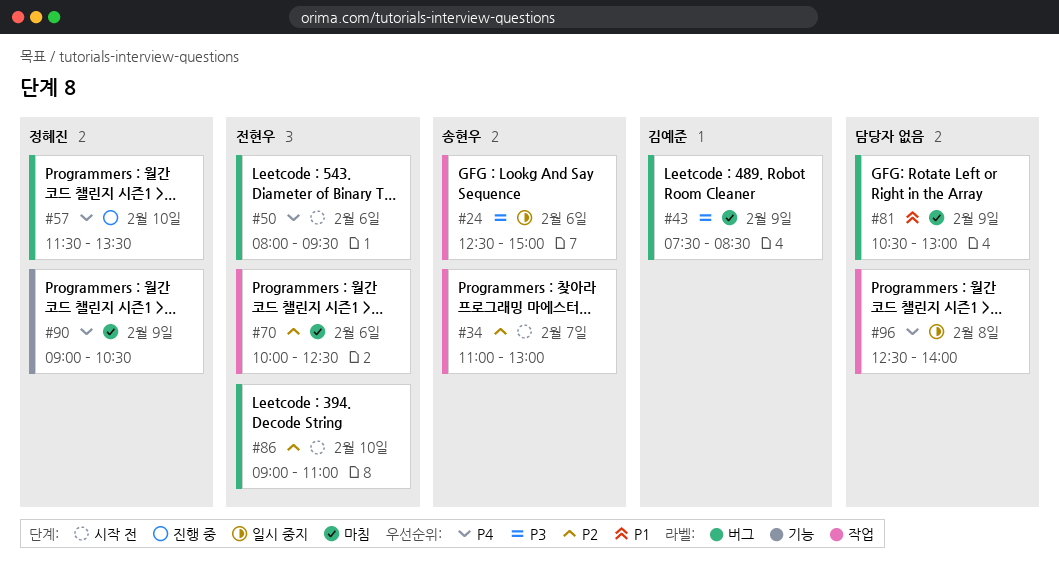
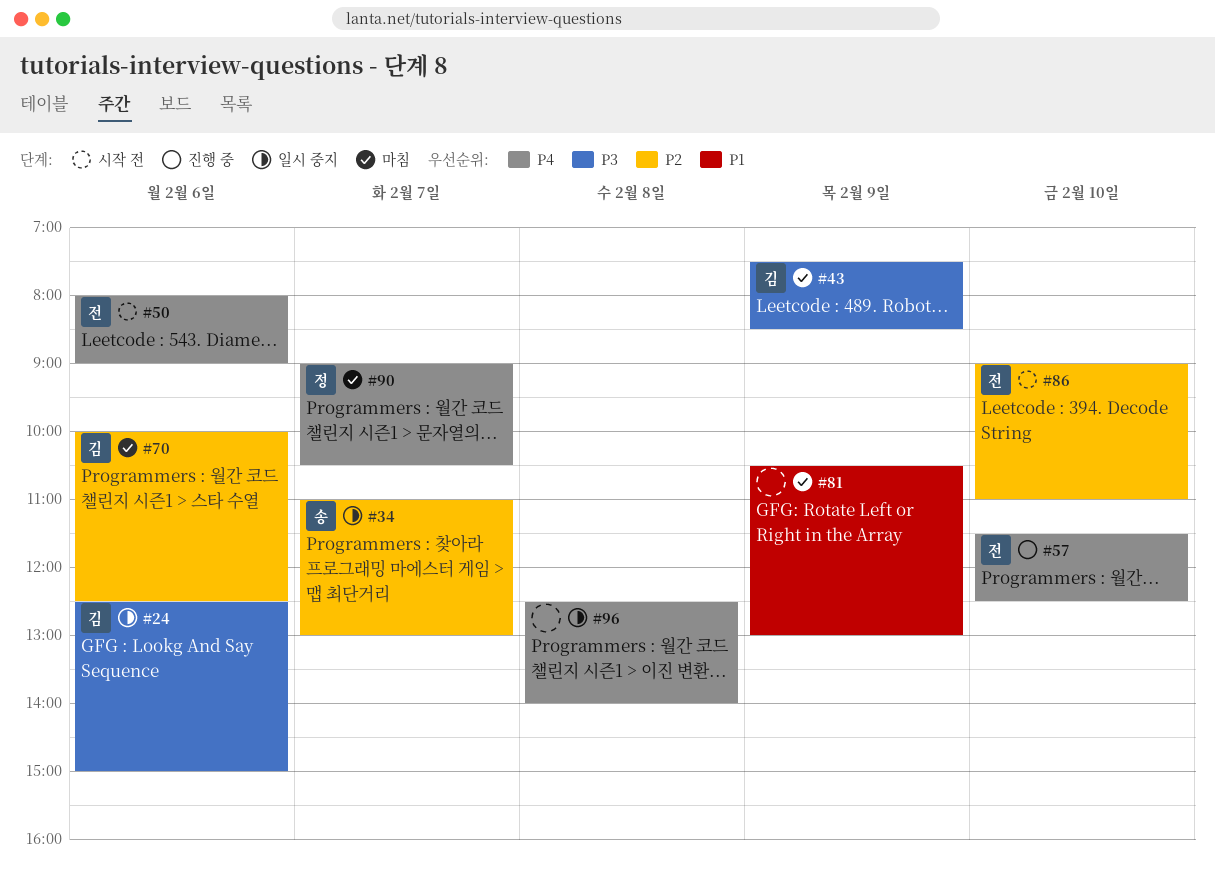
#24, owner: 송현우 -> 김예준
#34, status: 시작 전 -> 일시 중지
#50, ends: 09:30 -> 09:00
#57, owner: 정혜진 -> 전현우
#57, ends: 13:30 -> 12:30
#70, owner: 전현우 -> 김예준
#90, day: Feb 9 -> Feb 7

